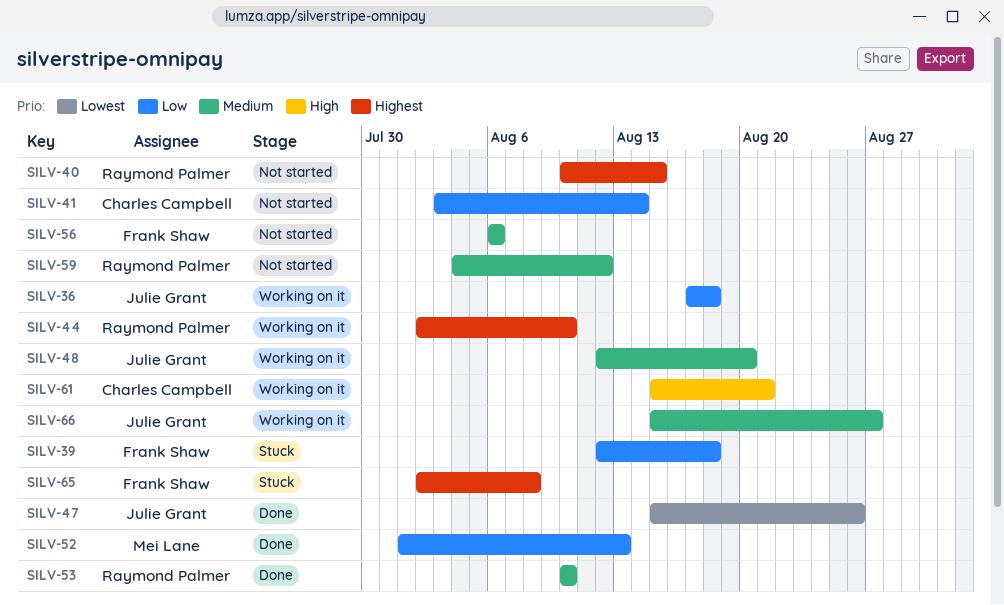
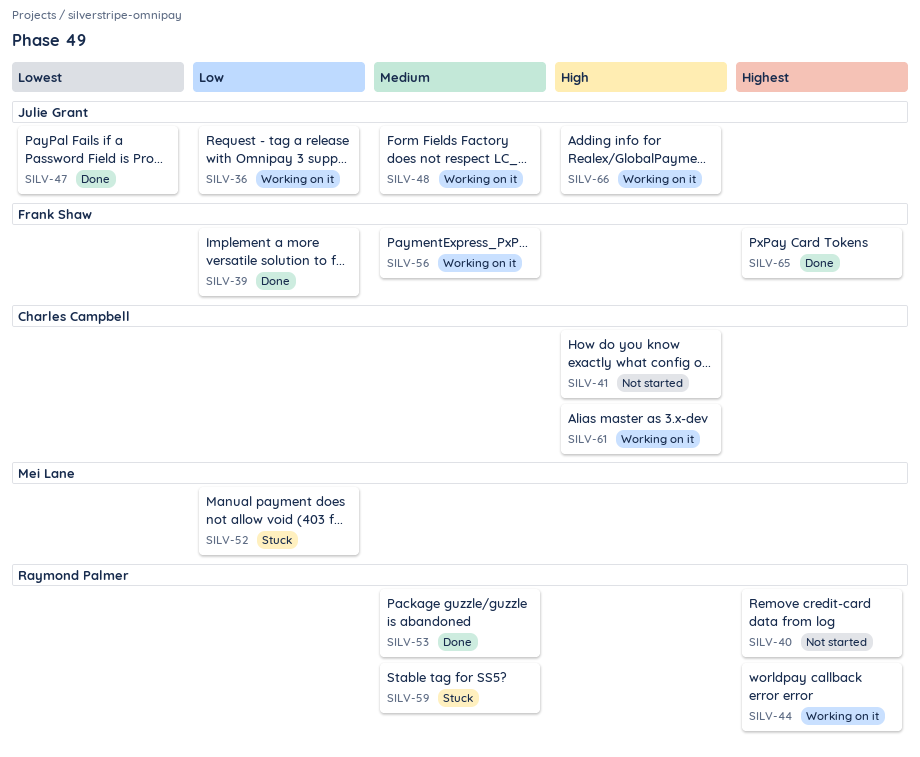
SILV-39, status: Stuck -> Done
SILV-41, priority: Low -> High
SILV-52, status: Done -> Stuck
SILV-56, status: Not started -> Working on it
SILV-59, status: Not started -> Stuck
SILV-65, status: Stuck -> Done
SILV-66, priority: Medium -> High

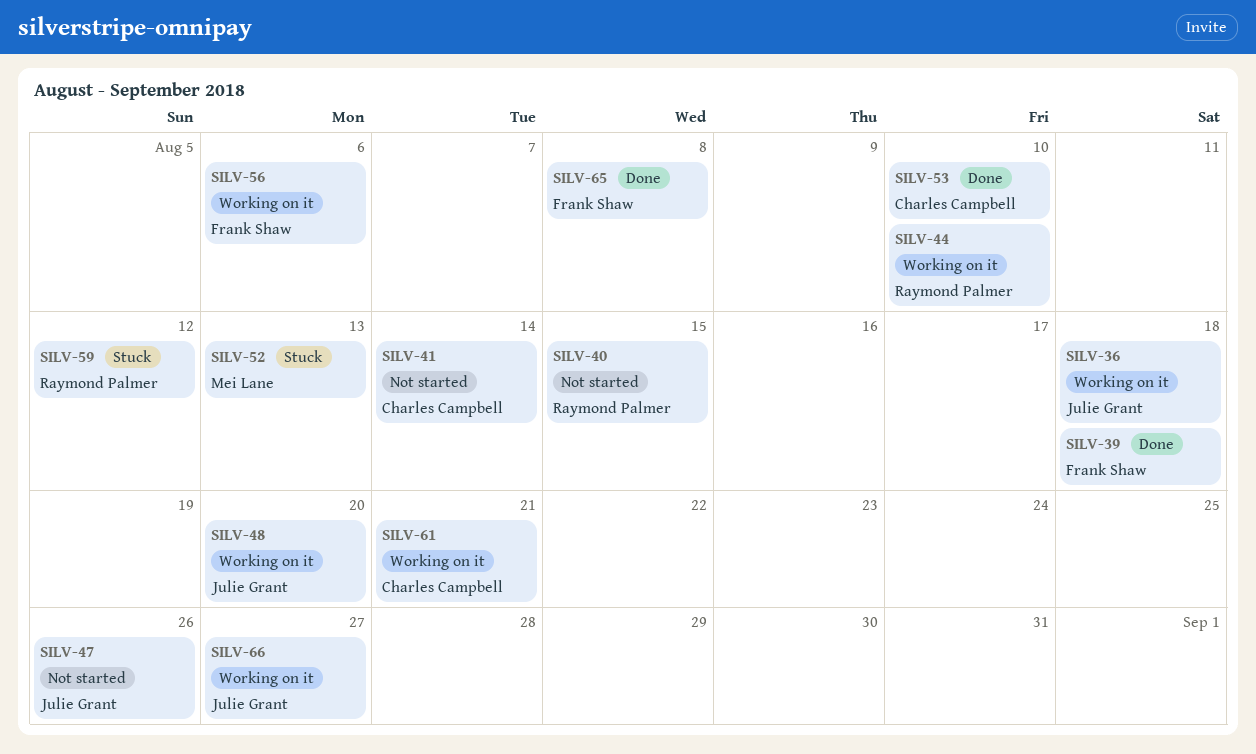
SILV-47, status: Done -> Not started
SILV-53, owner: Raymond Palmer -> Charles Campbell

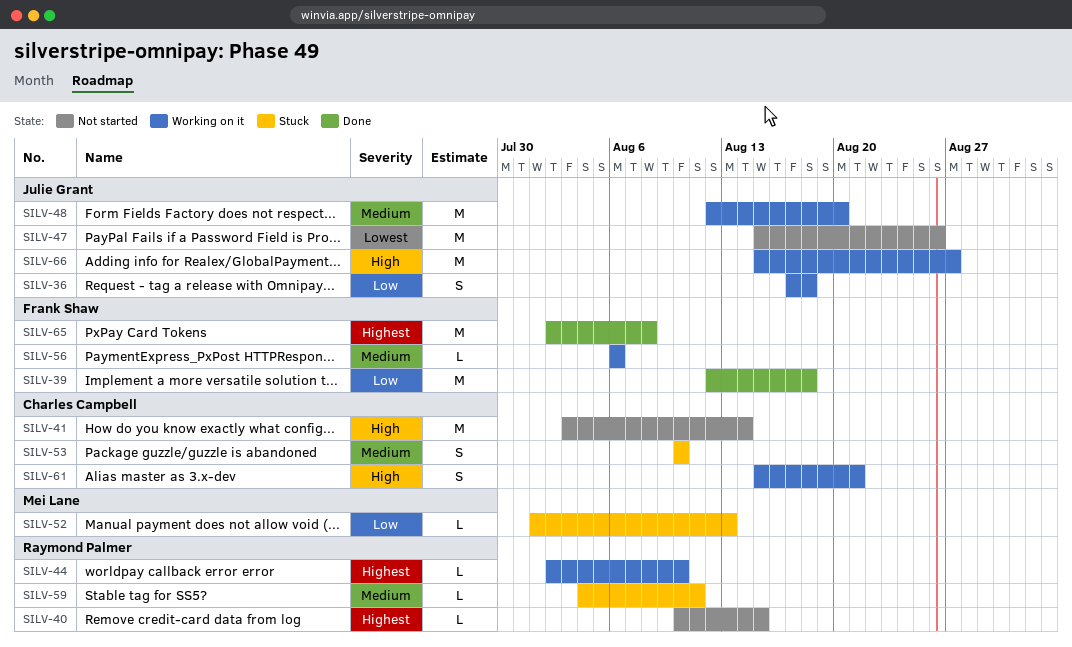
SILV-53, status: Done -> Stuck
SILV-59, due: Aug 12 -> Aug 11

